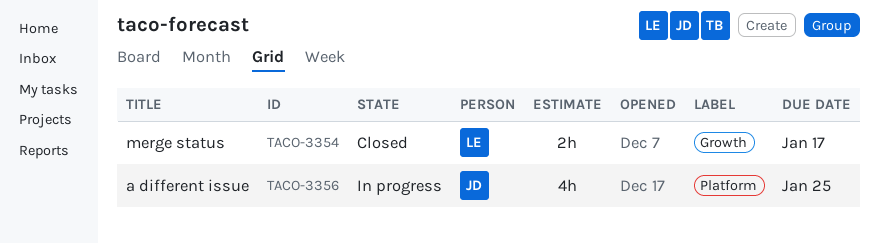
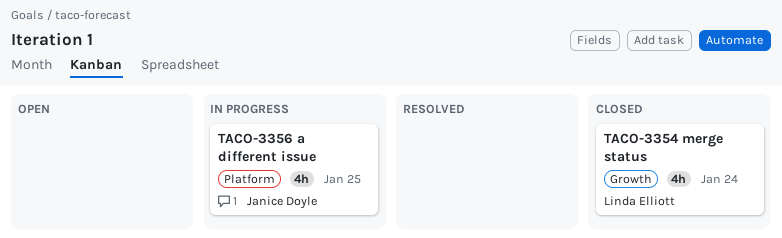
TACO-3354, estimate: 2h -> 4h
TACO-3354, due: Jan 17 -> Jan 24

